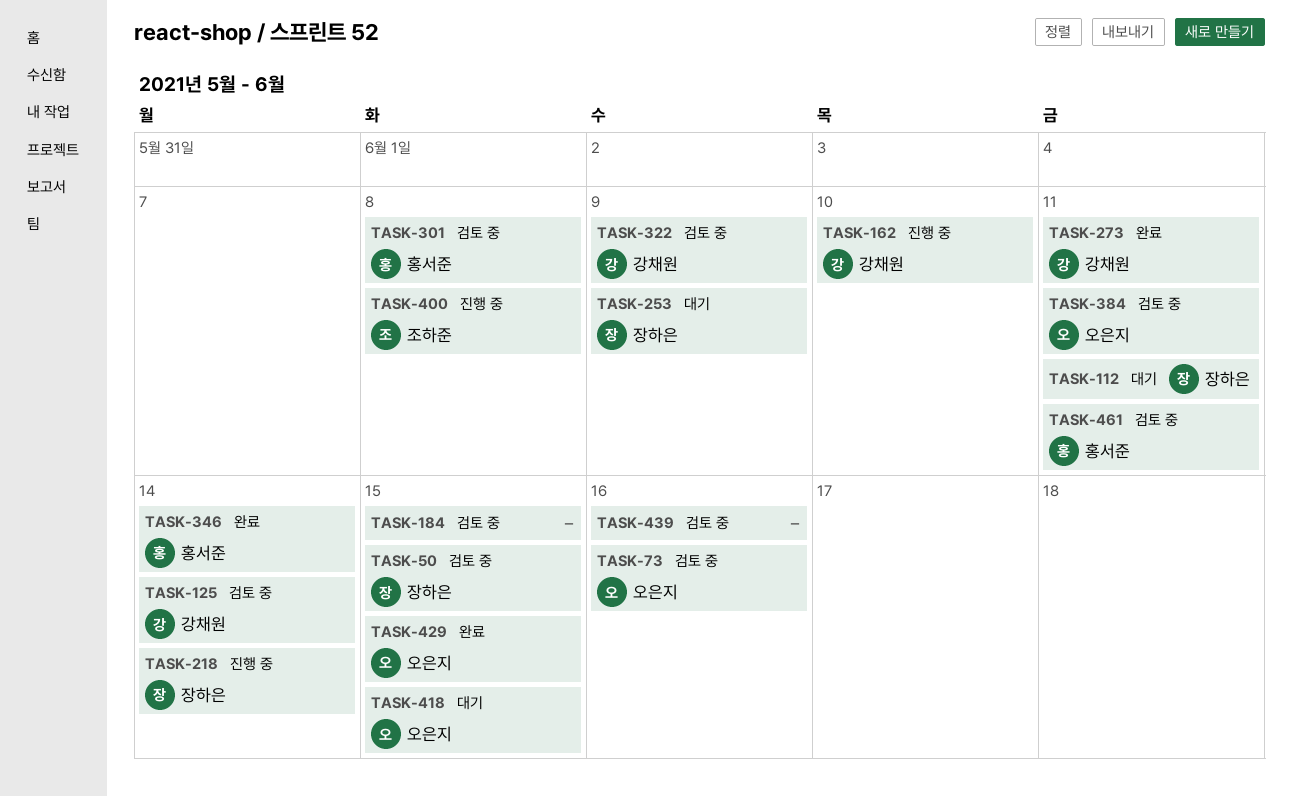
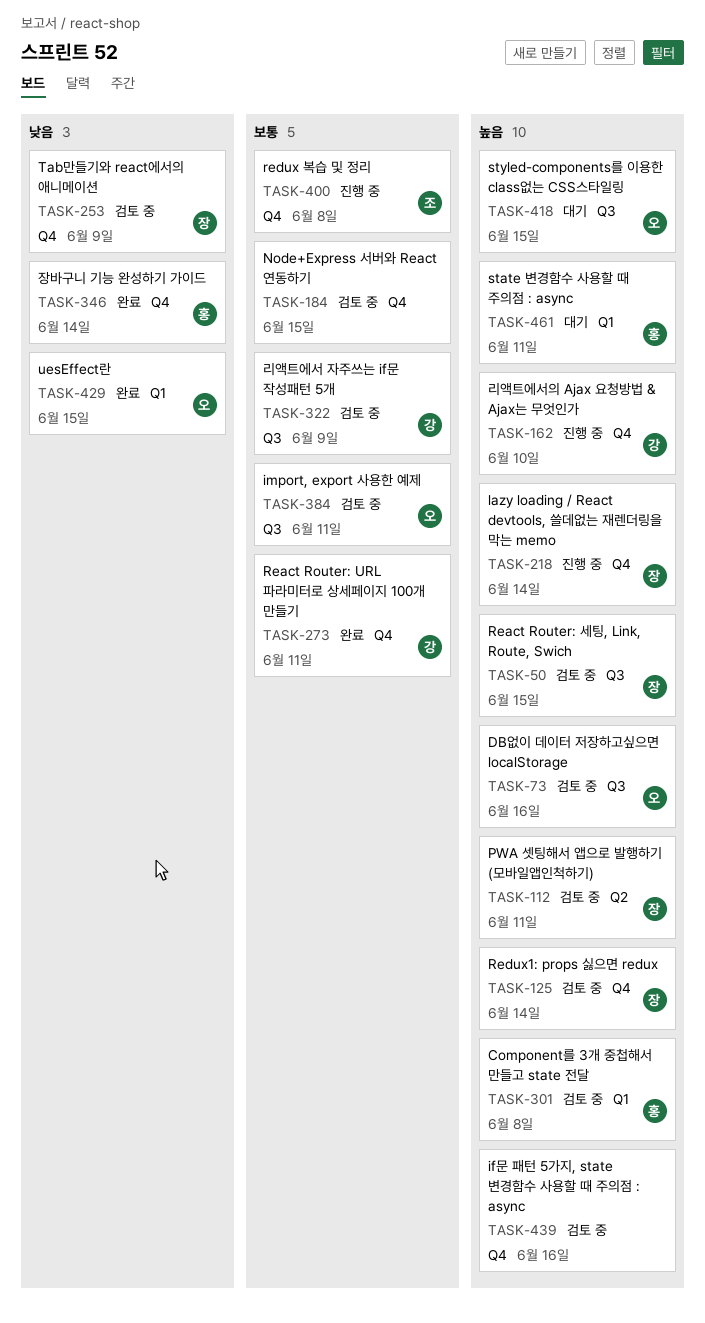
TASK-112, status: 대기 -> 검토 중
TASK-125, owner: 강채원 -> 장하은
TASK-253, status: 대기 -> 검토 중
TASK-461, status: 검토 중 -> 대기

